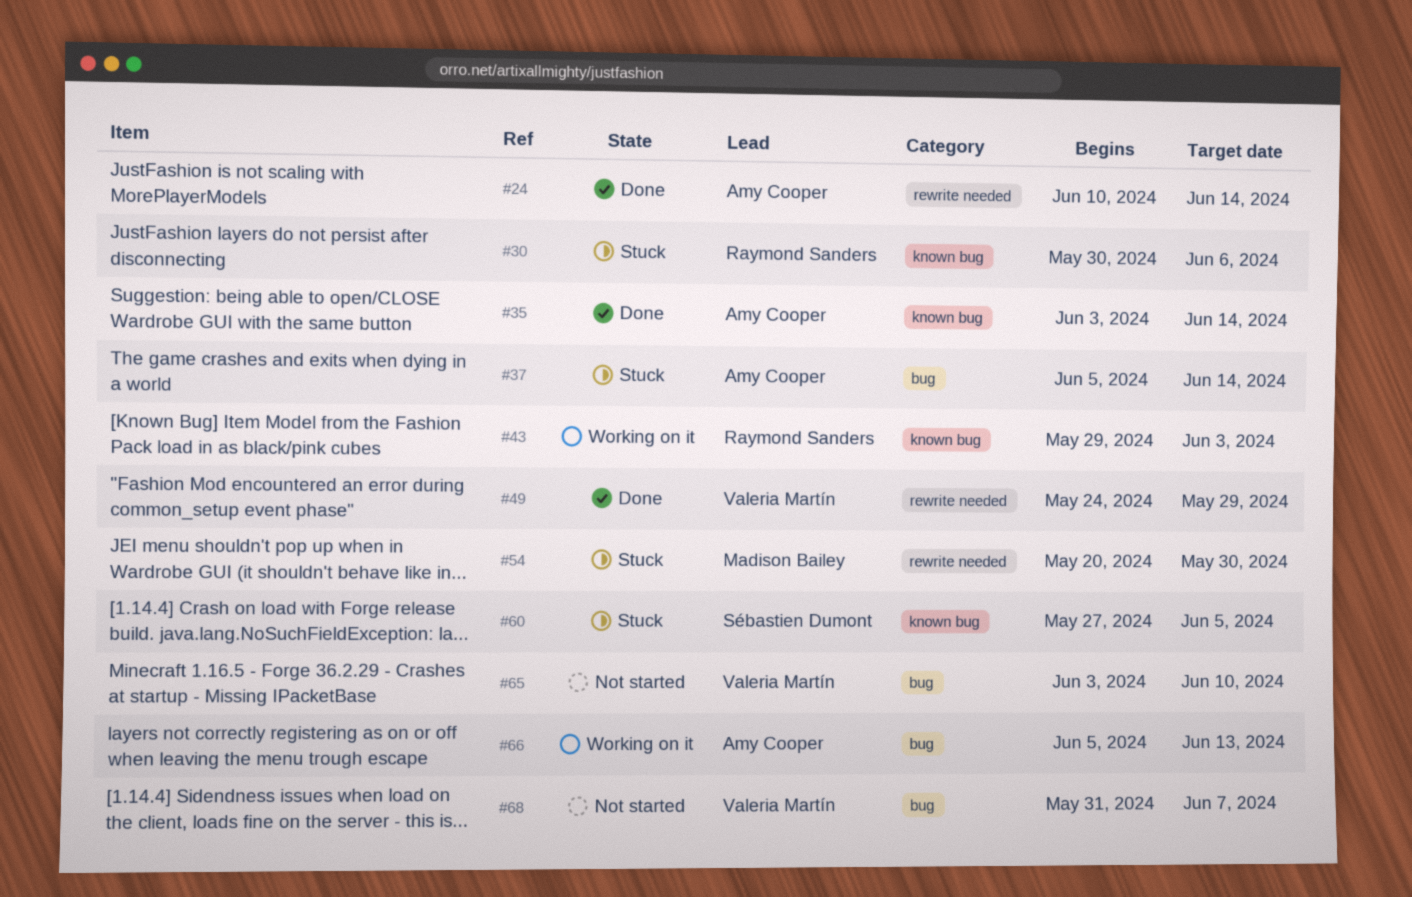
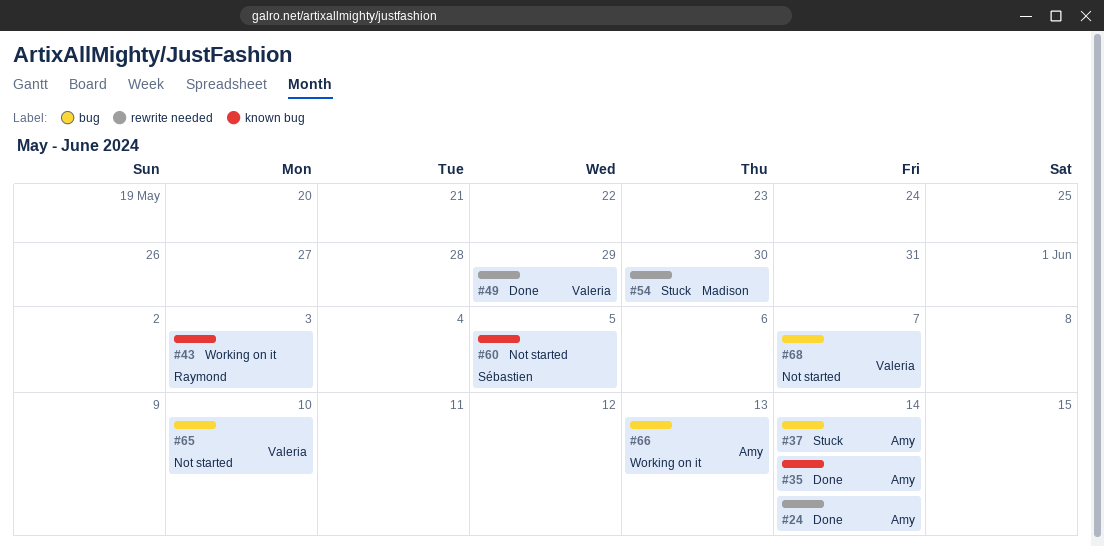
#30: present -> none
#60, status: Stuck -> Not started

